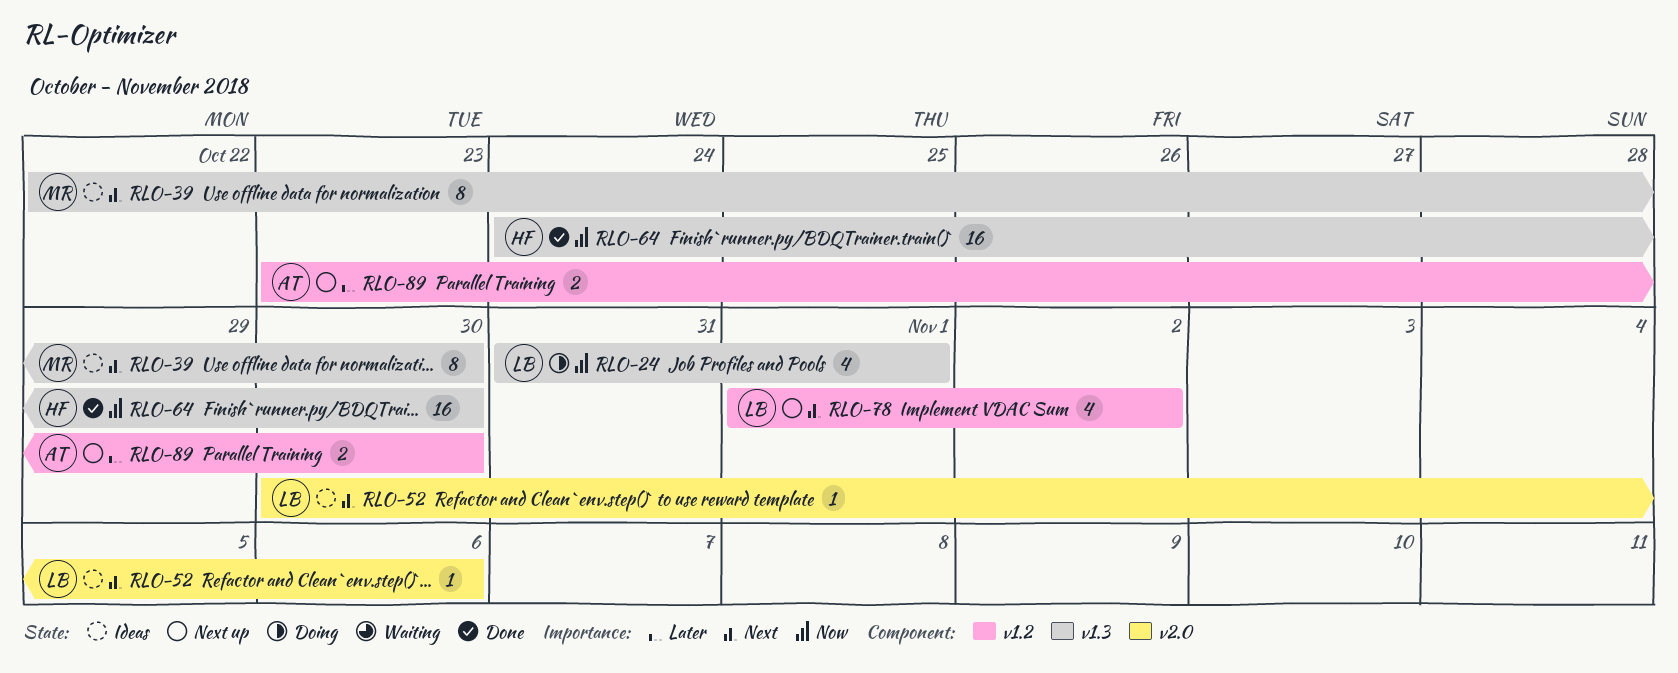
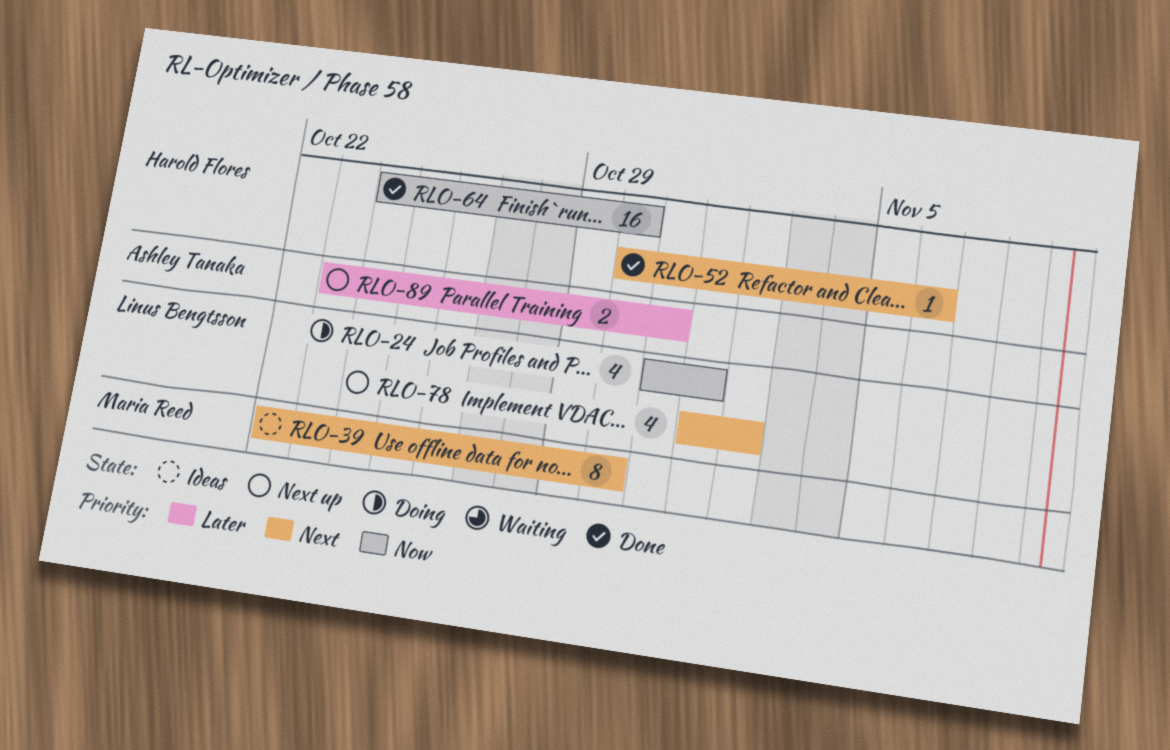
RLO-52, status: Ideas -> Done
RLO-52, owner: Linus Bengtsson -> Harold Flores
RLO-89, due: Oct 30 -> Oct 31

